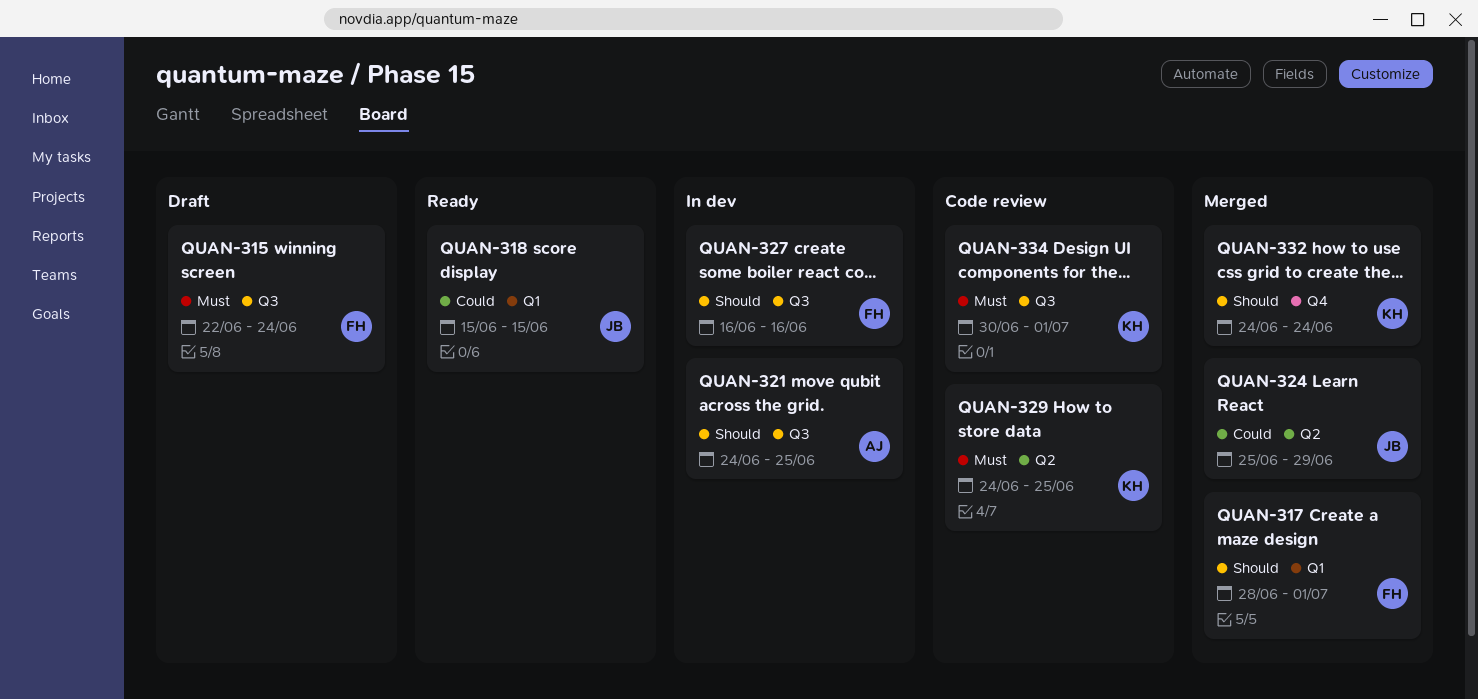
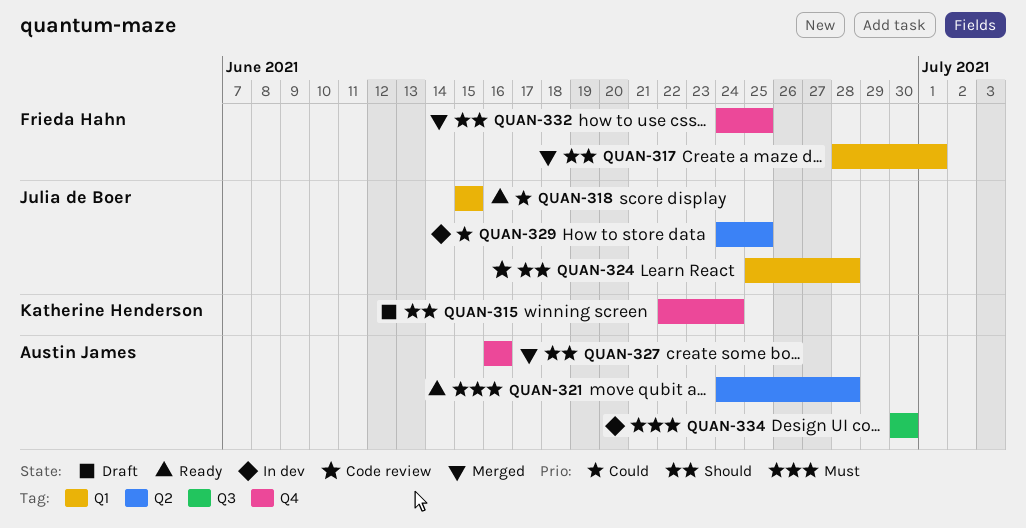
QUAN-315, owner: Frieda Hahn -> Katherine Henderson
QUAN-315, priority: Must -> Should
QUAN-315, label: Q3 -> Q4
QUAN-321, status: In dev -> Ready
QUAN-321, priority: Should -> Must
QUAN-321, label: Q3 -> Q2
QUAN-321, due: Jun 25 -> Jun 28
QUAN-324, status: Merged -> Code review
QUAN-324, priority: Could -> Should
QUAN-324, label: Q2 -> Q1
QUAN-324, due: Jun 29 -> Jun 28
QUAN-327, status: In dev -> Merged
QUAN-327, owner: Frieda Hahn -> Austin James
QUAN-327, label: Q3 -> Q4
QUAN-329, status: Code review -> In dev
QUAN-329, owner: Katherine Henderson -> Julia de Boer
QUAN-329, priority: Must -> Could
QUAN-332, owner: Katherine Henderson -> Frieda Hahn
QUAN-332, due: Jun 24 -> Jun 25
QUAN-334, status: Code review -> In dev
QUAN-334, owner: Katherine Henderson -> Austin James
QUAN-334, due: Jul 1 -> Jun 30

